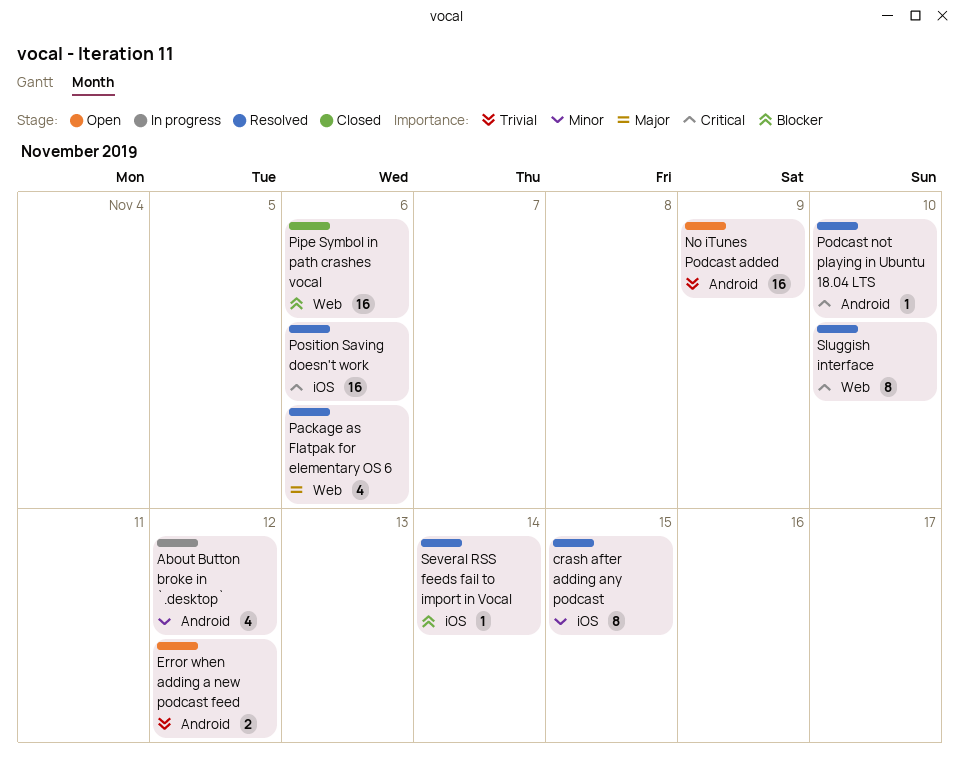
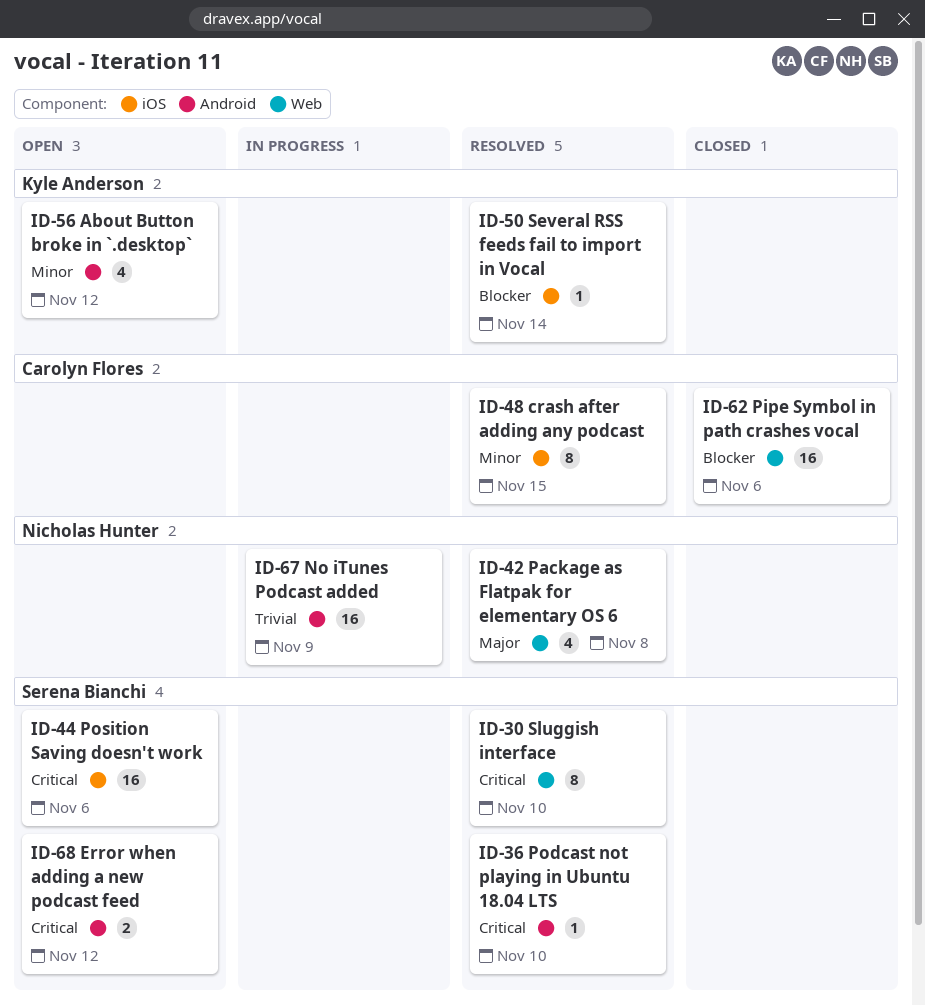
About Button broke in `.desktop`, status: In progress -> Open
Error when adding a new podcast feed, priority: Trivial -> Critical
No iTunes Podcast added, status: Open -> In progress
Package as Flatpak for elementary OS 6, due: Nov 6 -> Nov 8
Position Saving doesn't work, status: Resolved -> Open

